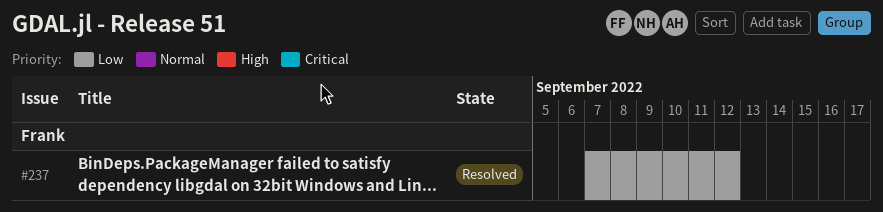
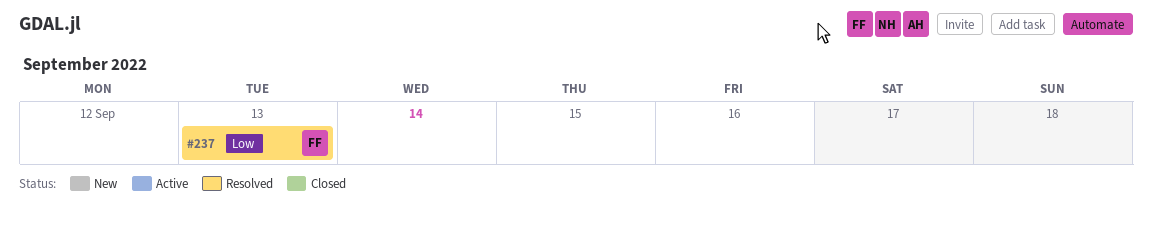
#237, due: Sep 12 -> Sep 13

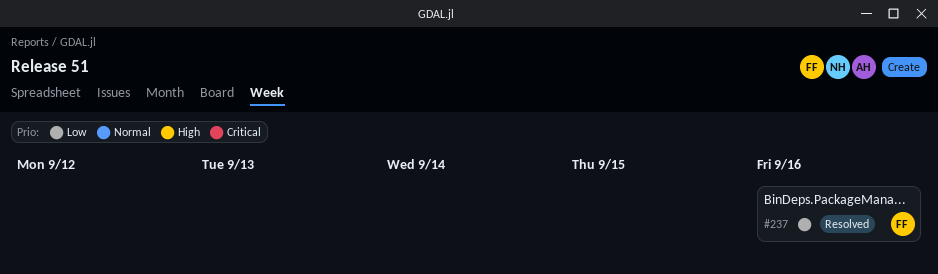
#237, due: Sep 13 -> Sep 16

